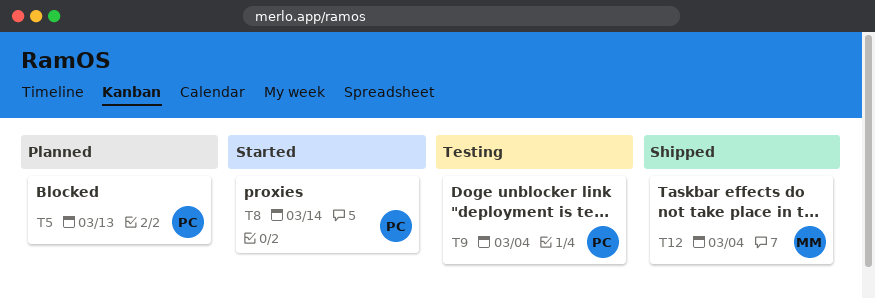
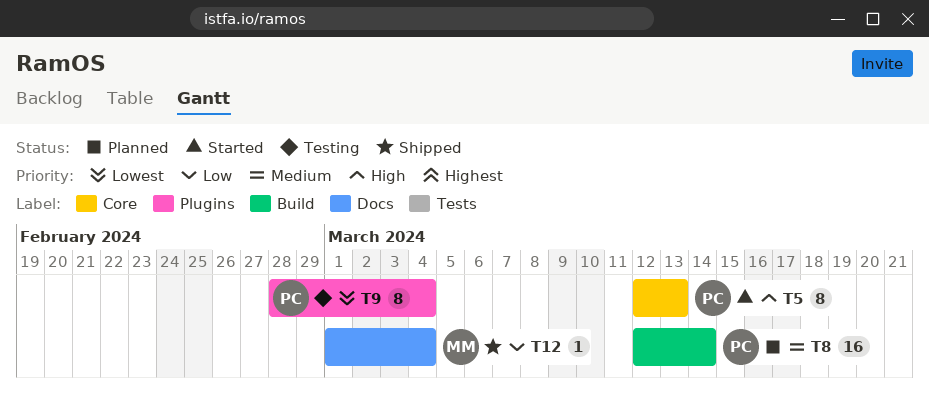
T5, status: Planned -> Started
T8, status: Started -> Planned

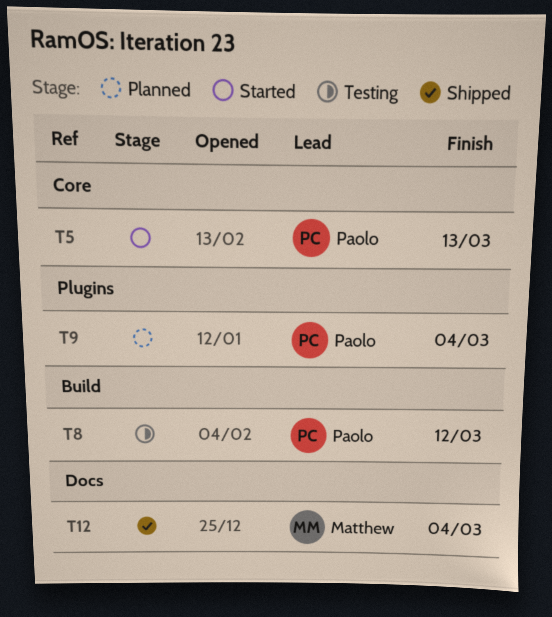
T8, status: Planned -> Testing
T8, due: Mar 14 -> Mar 12
T9, status: Testing -> Planned

